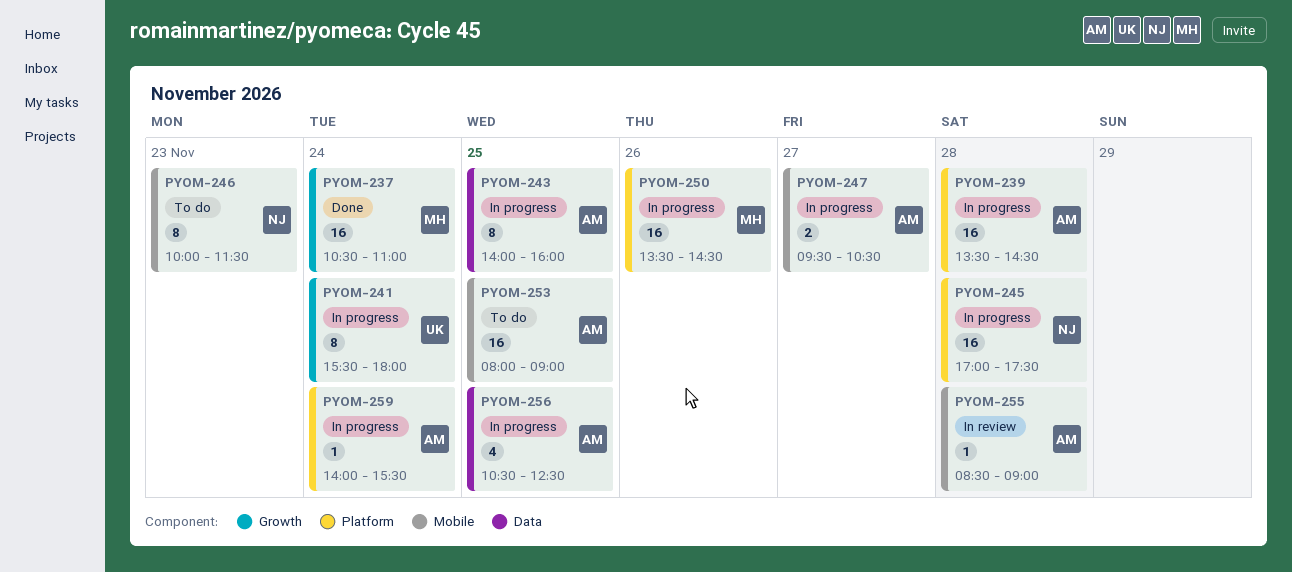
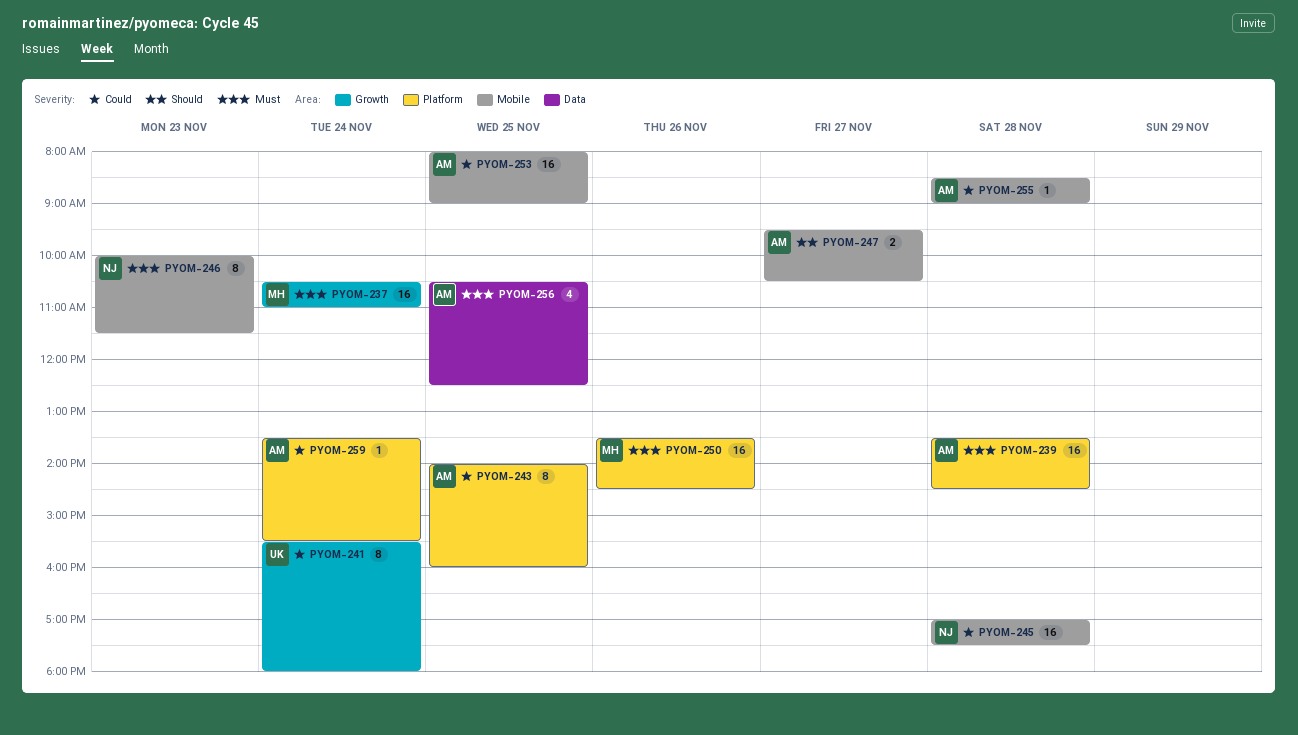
PYOM-243, label: Data -> Platform
PYOM-245, label: Platform -> Mobile
PYOM-259, begins: 14:00 -> 13:30

